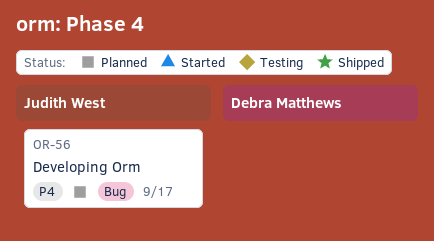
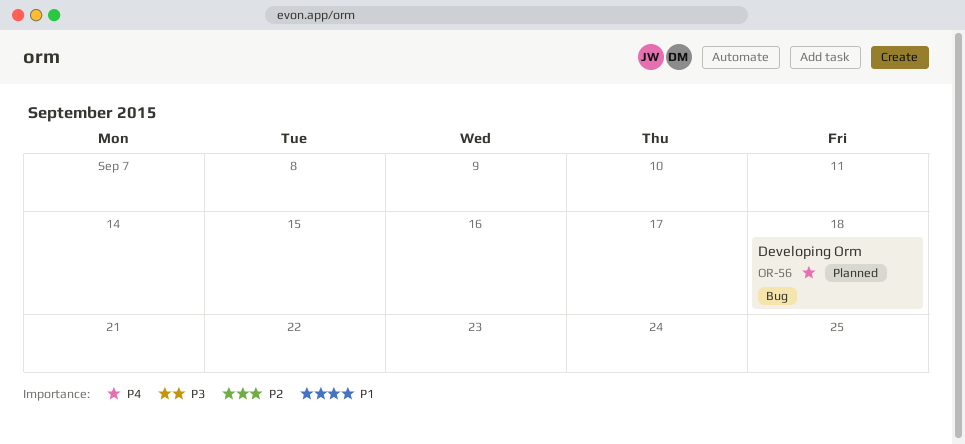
OR-56, due: Sep 17 -> Sep 18

